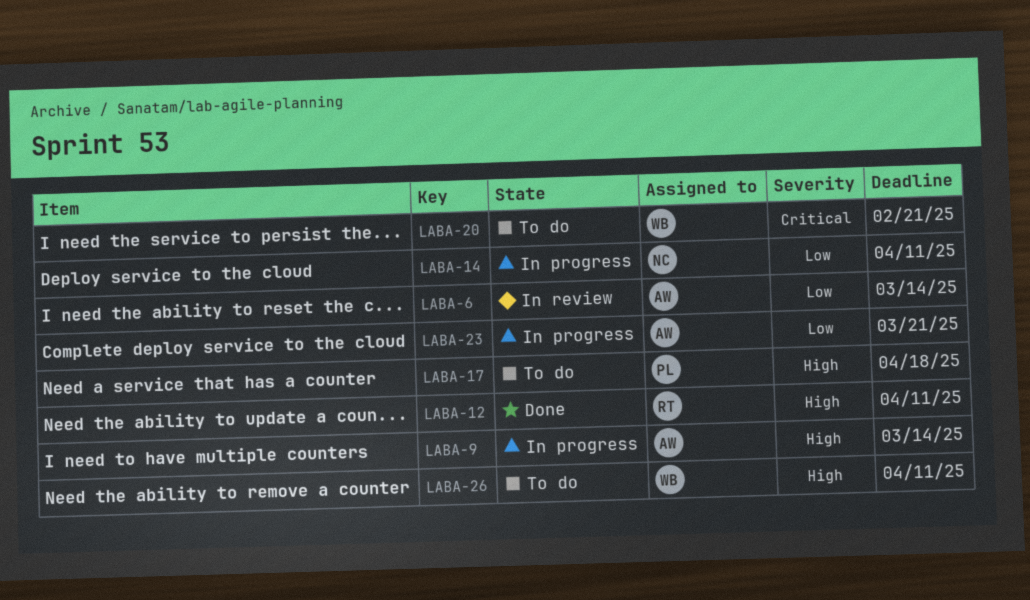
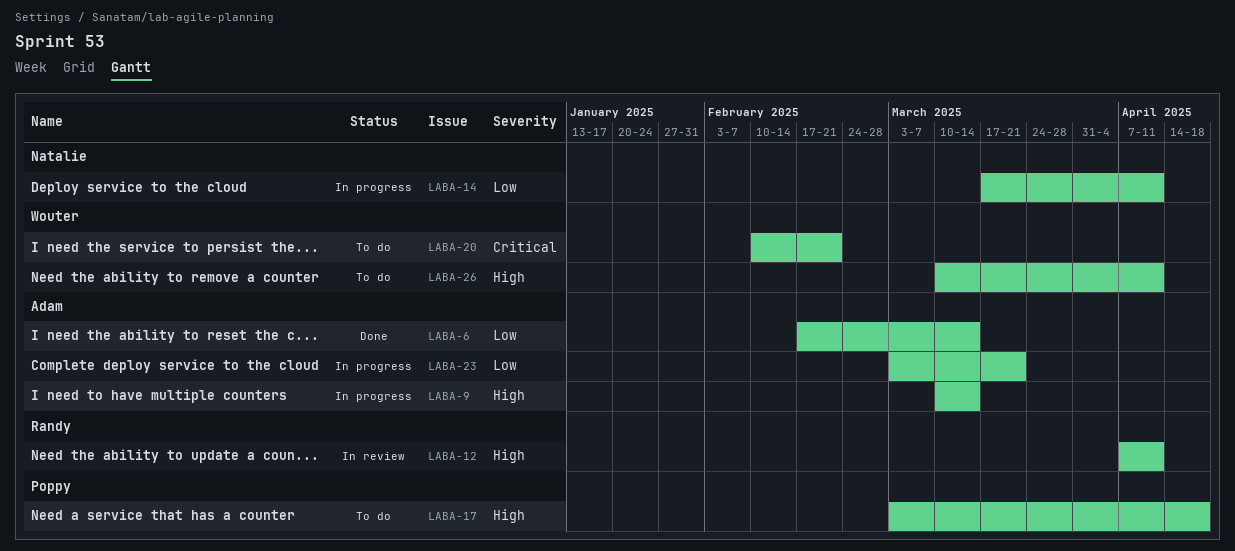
LABA-6, status: In review -> Done
LABA-12, status: Done -> In review

